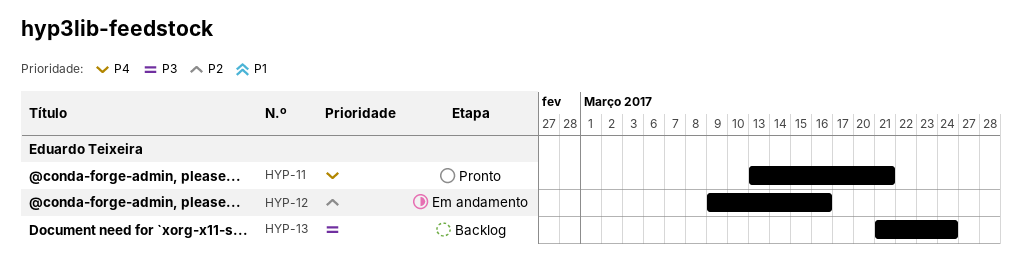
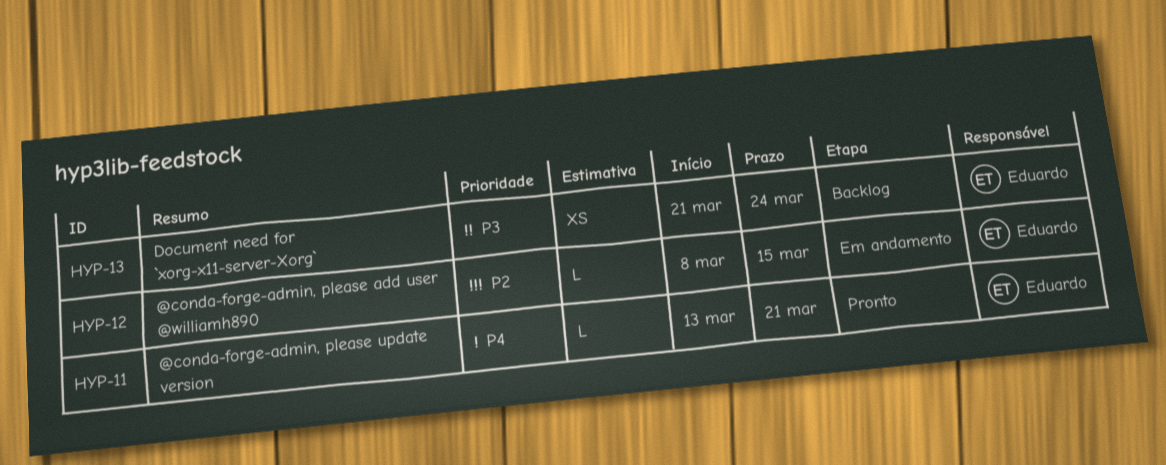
HYP-12, start: Mar 9 -> Mar 8
HYP-12, due: Mar 16 -> Mar 15

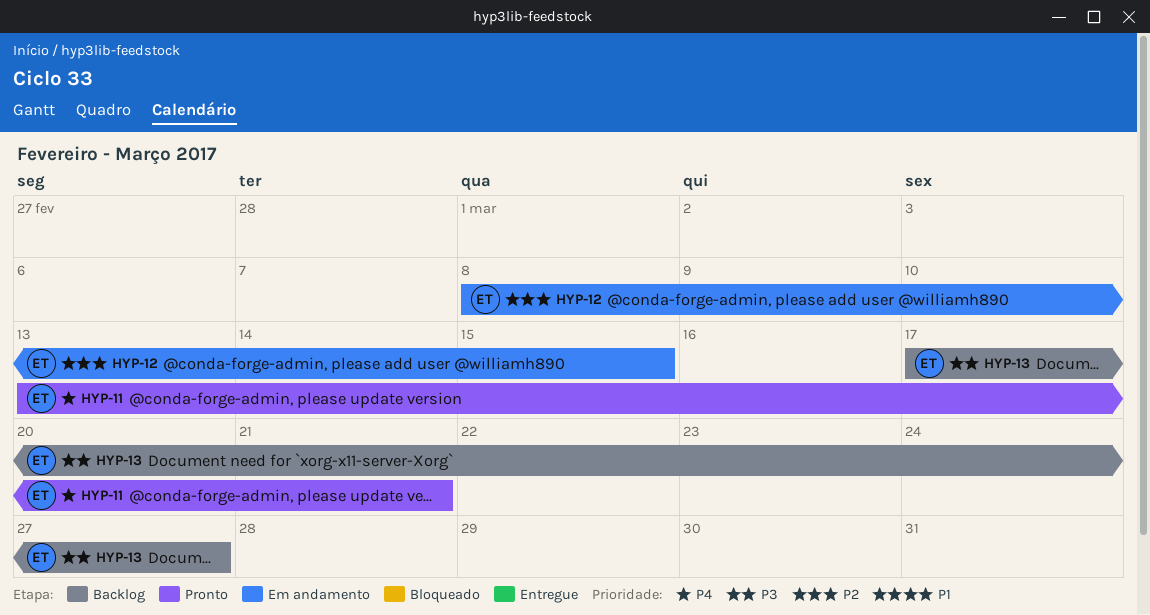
HYP-13, start: Mar 21 -> Mar 17
HYP-13, due: Mar 24 -> Mar 27

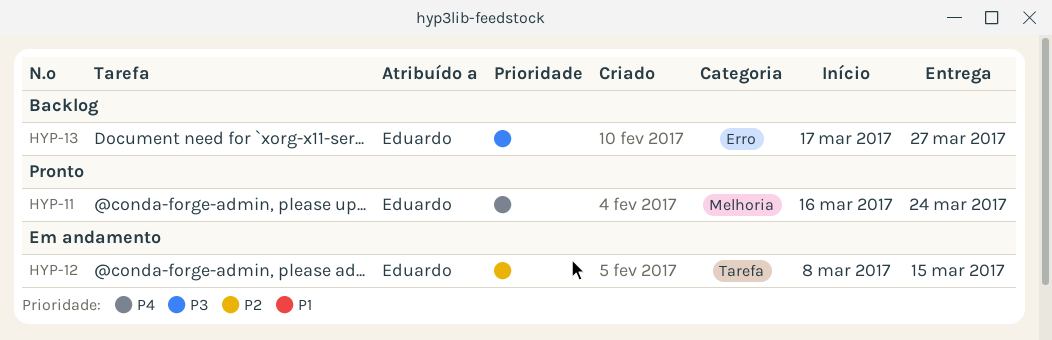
HYP-11, start: Mar 13 -> Mar 16
HYP-11, due: Mar 21 -> Mar 24

